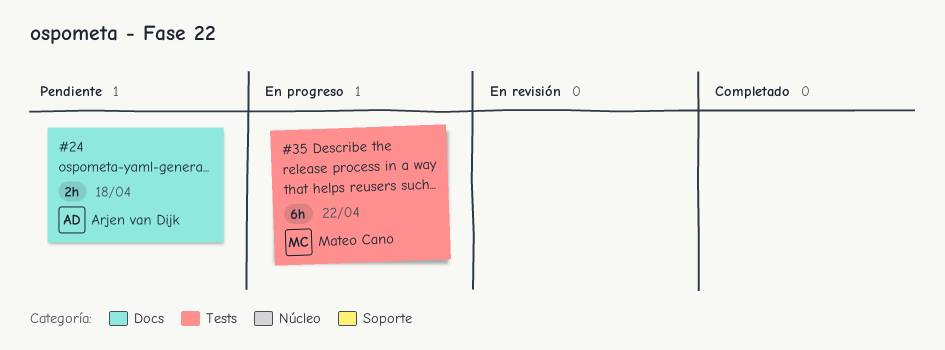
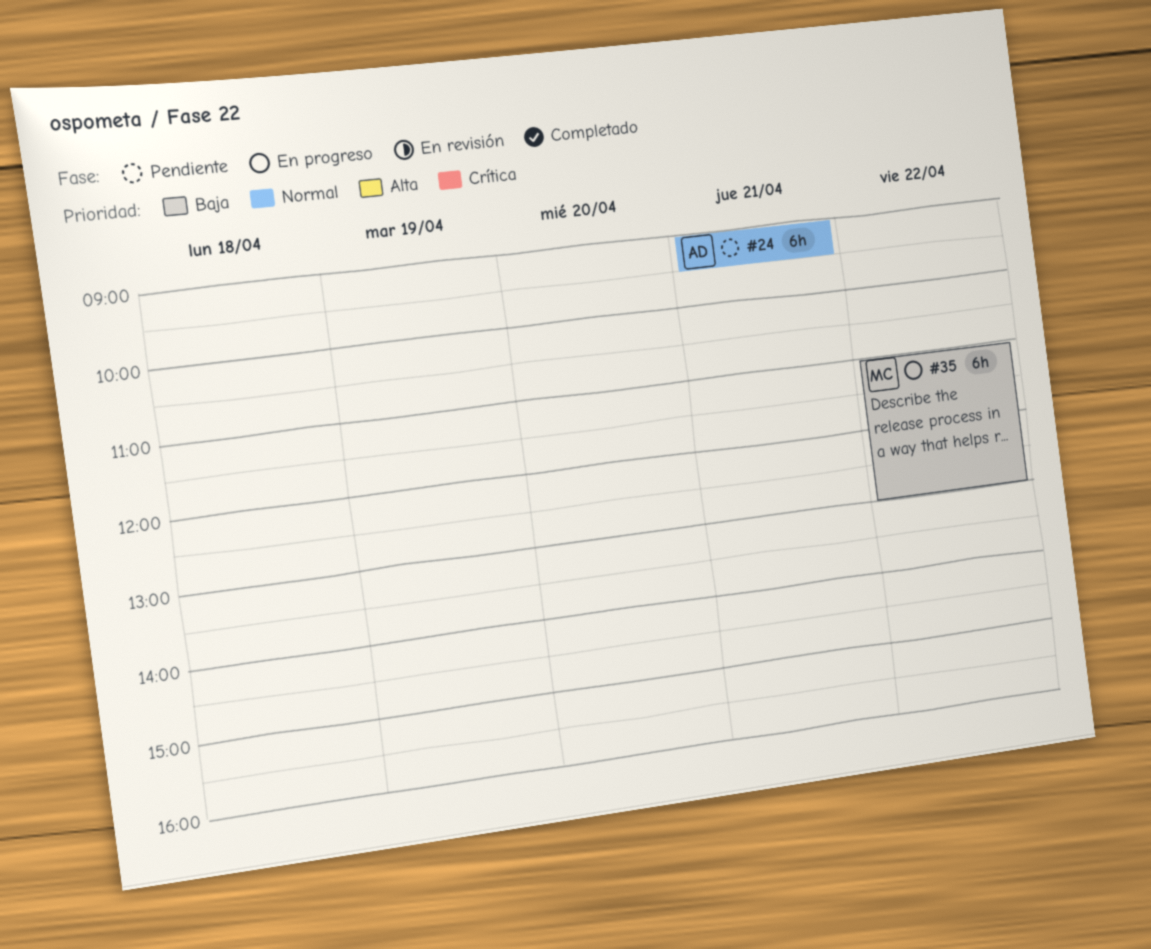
#24, estimate: 2h -> 6h
#24, day: Apr 18 -> Apr 21

